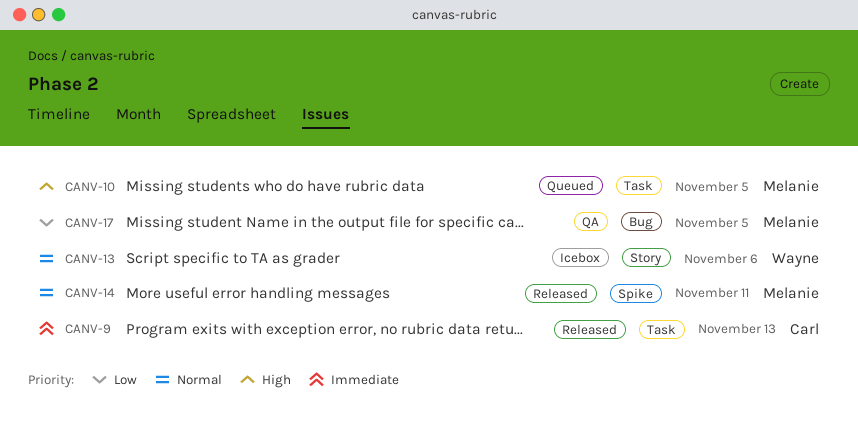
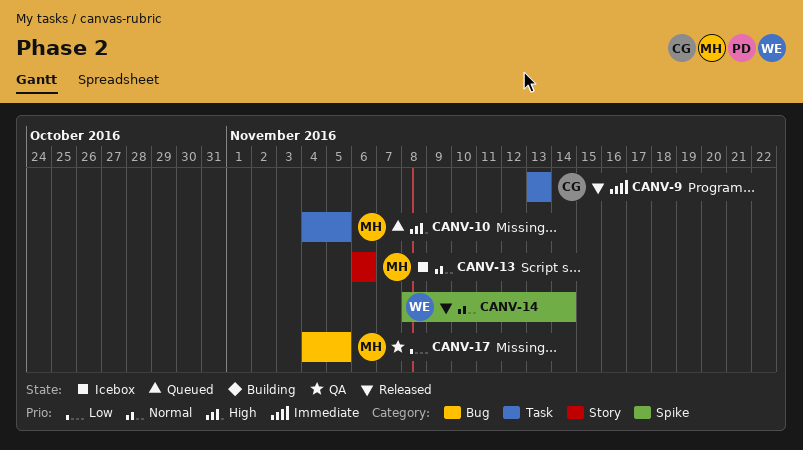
CANV-13, owner: Wayne -> Melanie
CANV-14, owner: Melanie -> Wayne
CANV-14, due: Nov 11 -> Nov 14

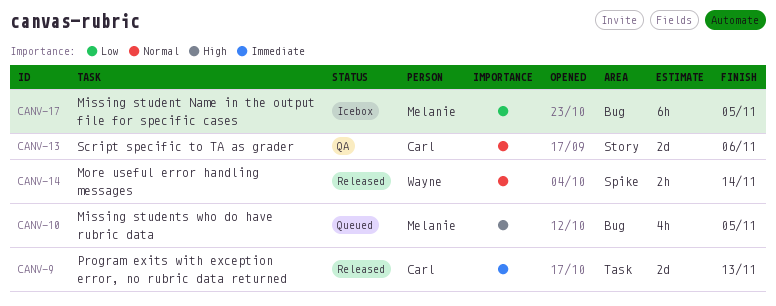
CANV-10, label: Task -> Bug
CANV-13, status: Icebox -> QA
CANV-13, owner: Melanie -> Carl
CANV-17, status: QA -> Icebox

